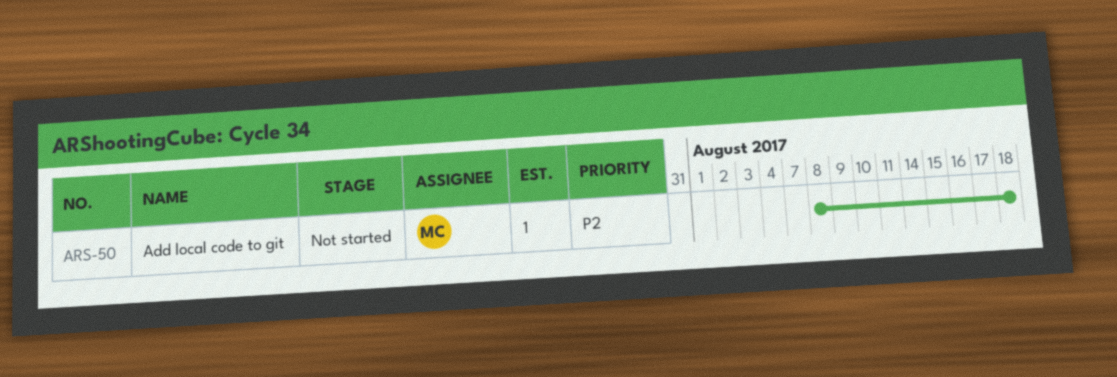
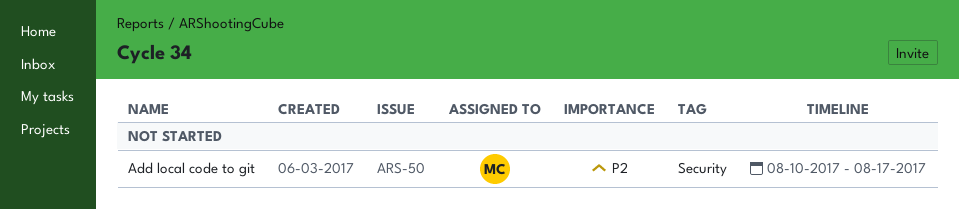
ARS-50, start: Aug 8 -> Aug 10
ARS-50, due: Aug 18 -> Aug 17

